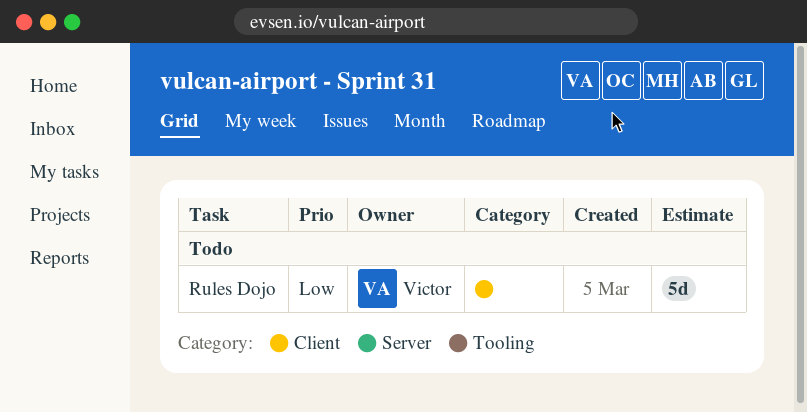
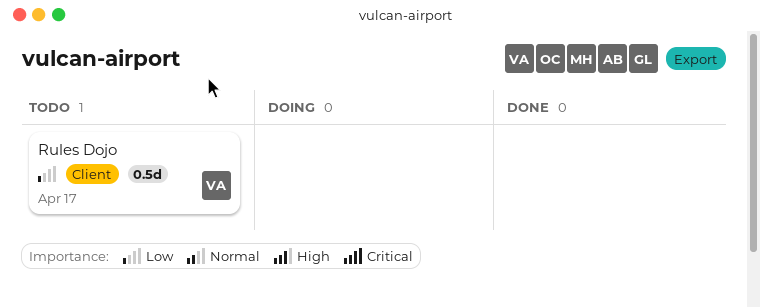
Rules Dojo, estimate: 5d -> 0.5d

